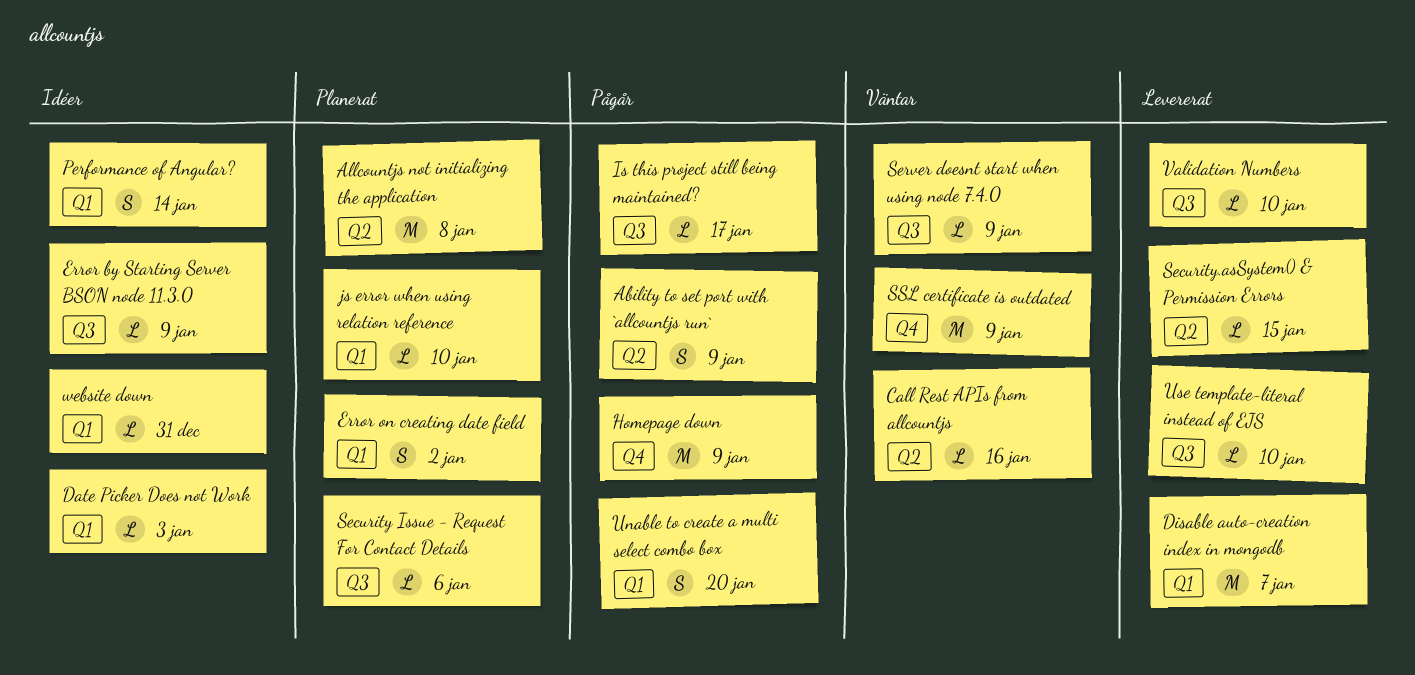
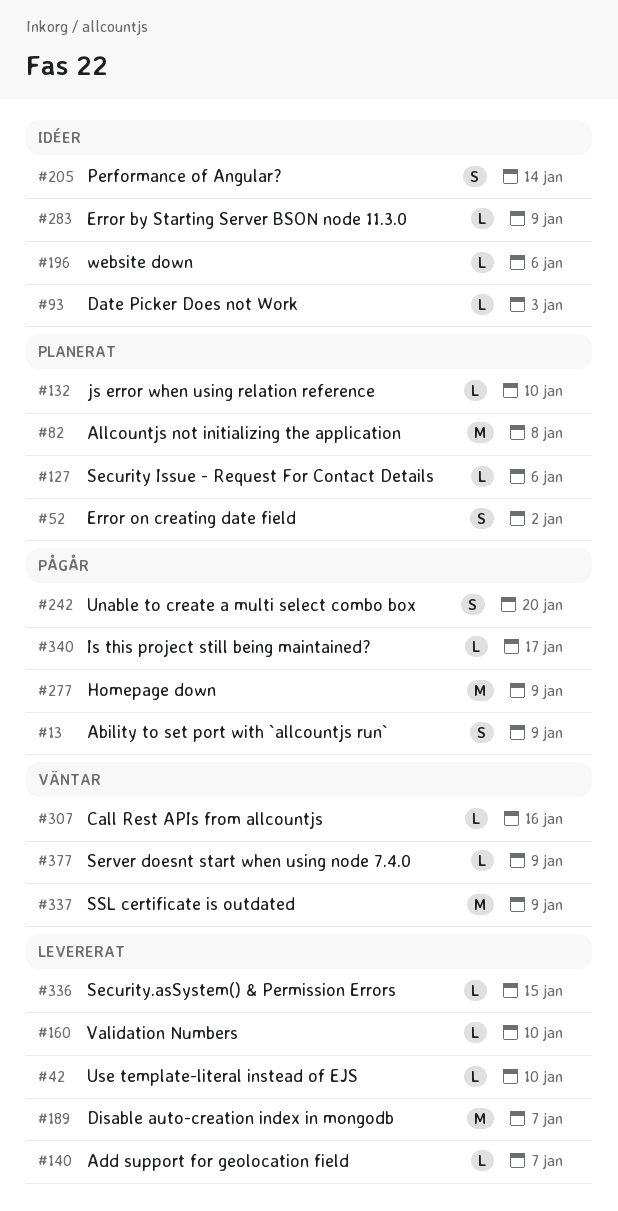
Add support for geolocation field: none -> present
website down, due: Dec 31 -> Jan 6

